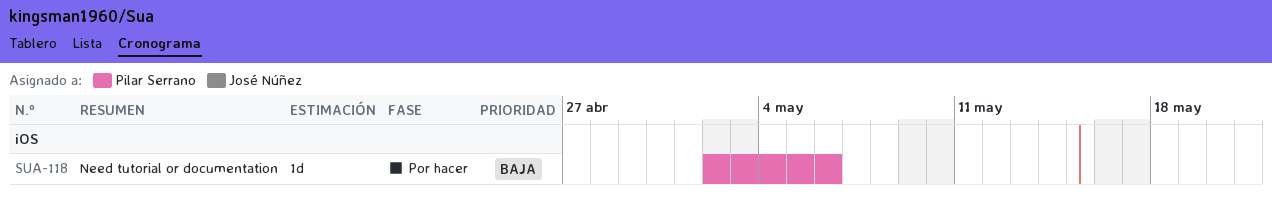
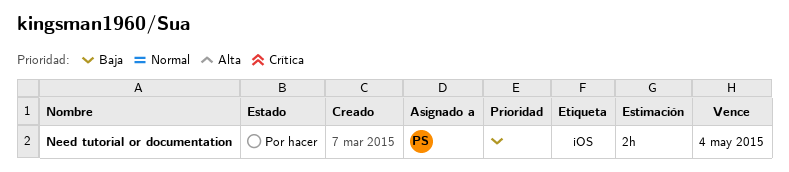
Need tutorial or documentation, estimate: 1d -> 2h
Need tutorial or documentation, due: May 6 -> May 4

